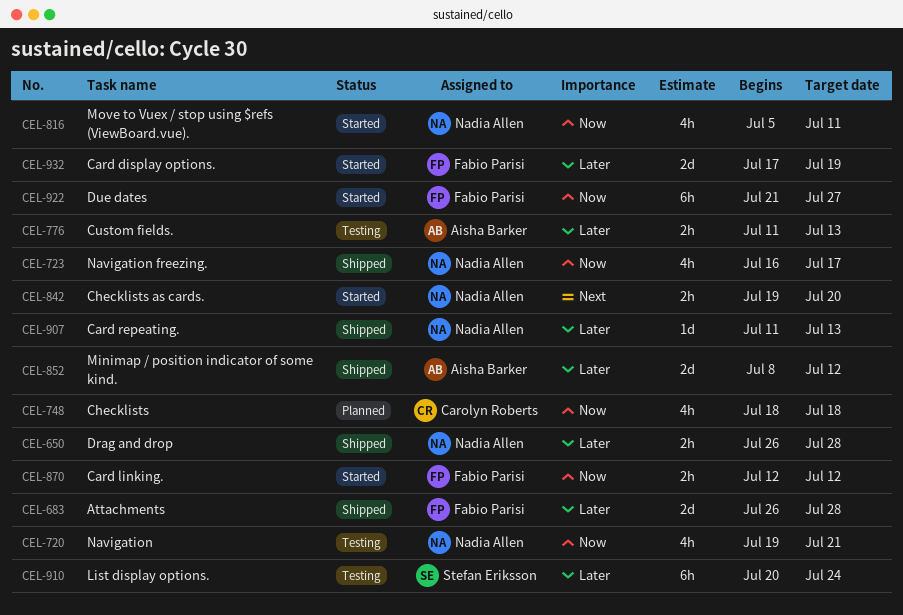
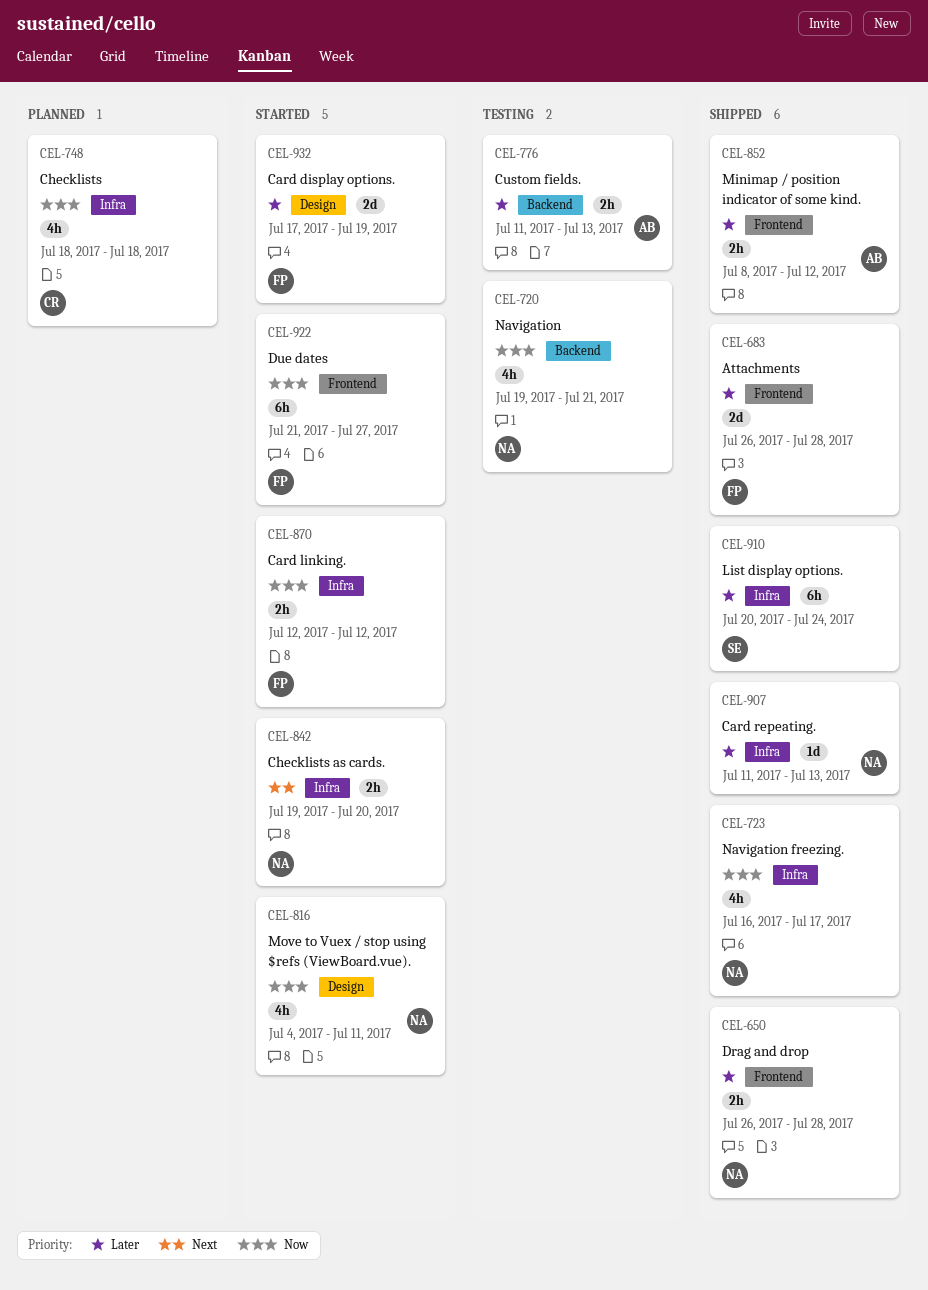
CEL-816, start: Jul 5 -> Jul 4
CEL-852, estimate: 2d -> 2h
CEL-910, status: Testing -> Shipped

